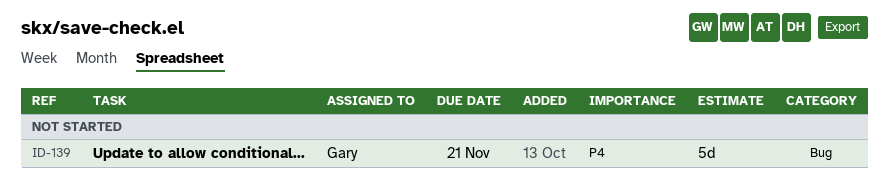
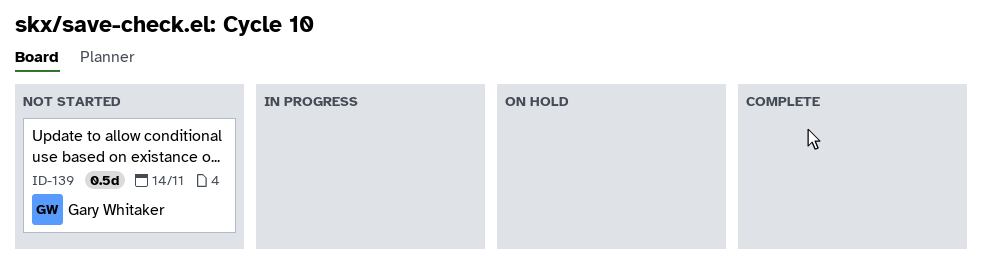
ID-139, estimate: 5d -> 0.5d
ID-139, due: Nov 21 -> Nov 14

